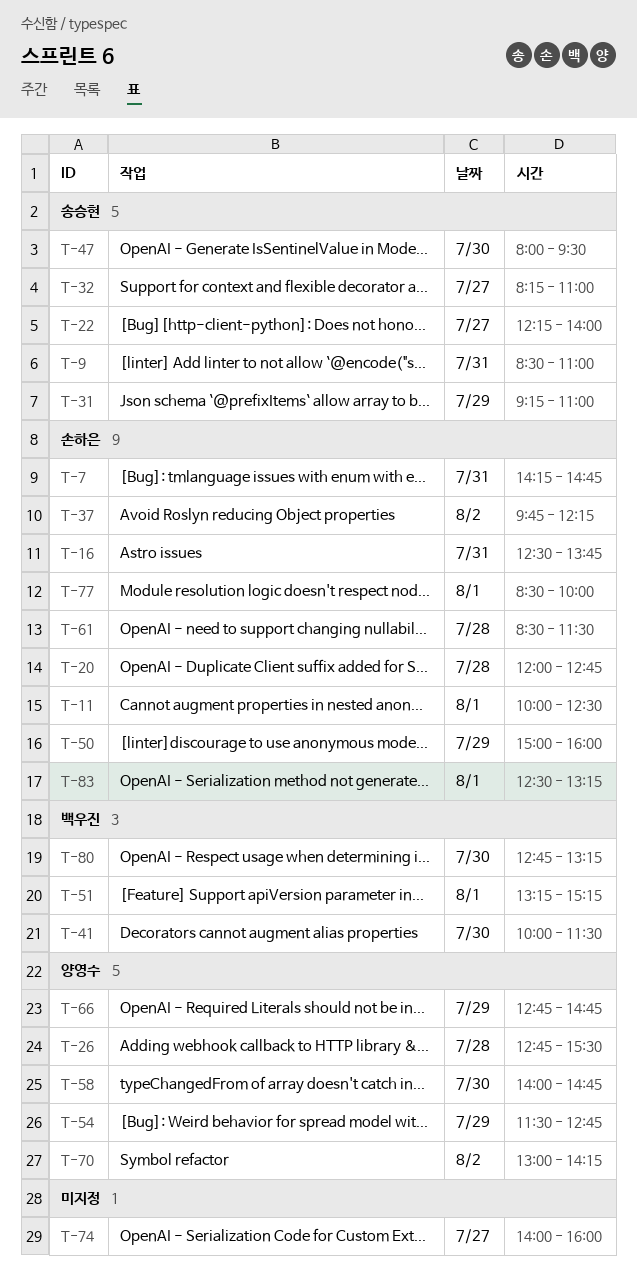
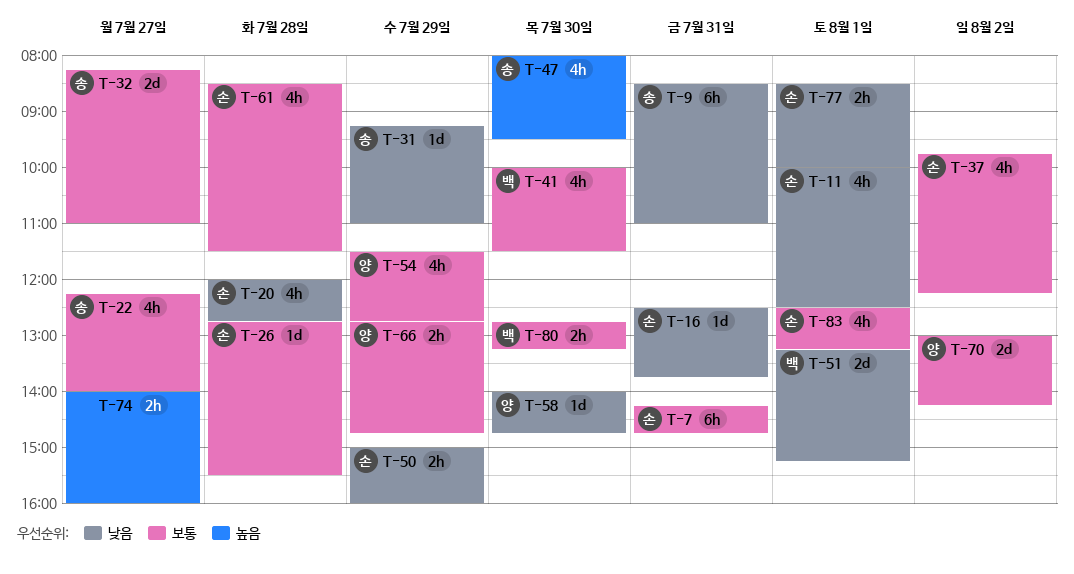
T-26, owner: 양영수 -> 손하은

